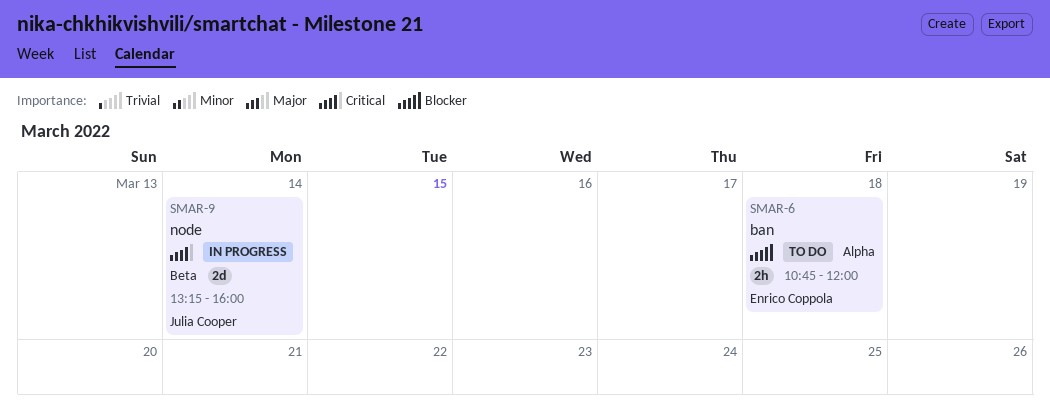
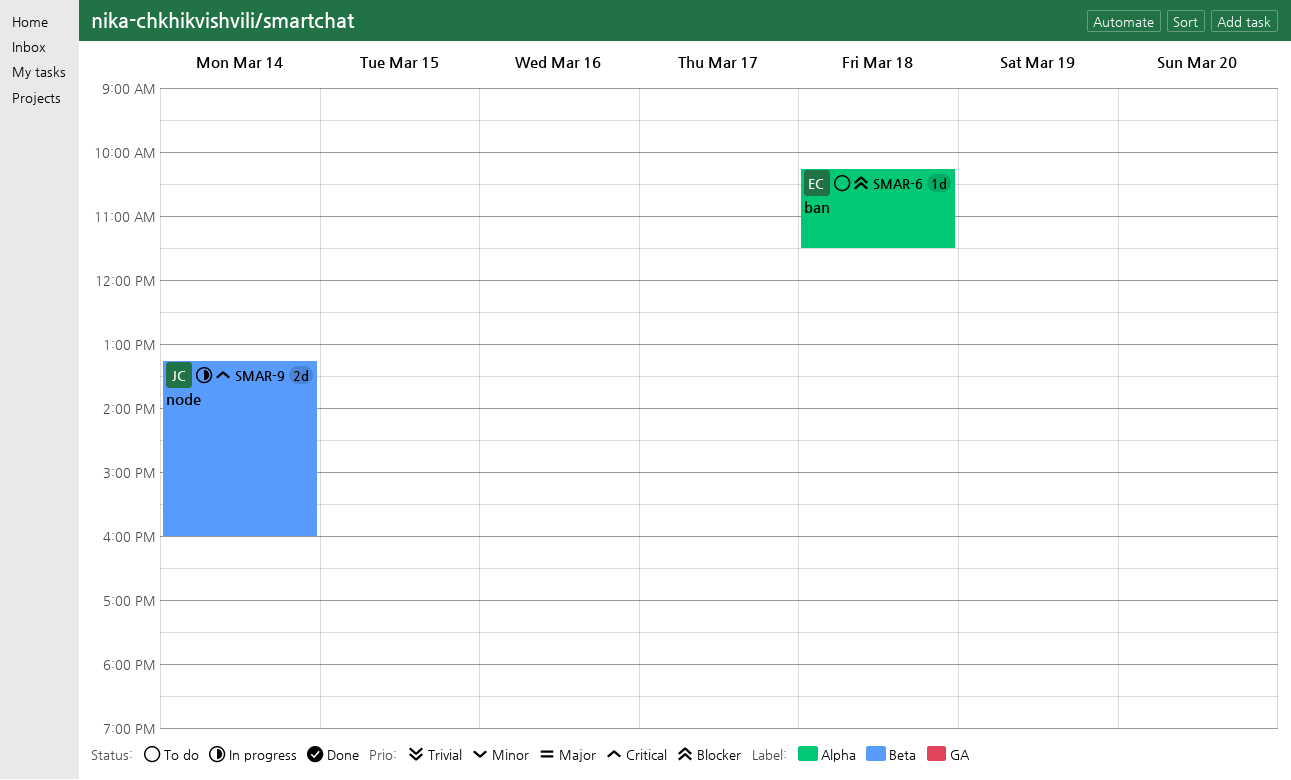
SMAR-6, estimate: 2h -> 1d
SMAR-6, begins: 10:45 -> 10:15
SMAR-6, ends: 12:00 -> 11:30

